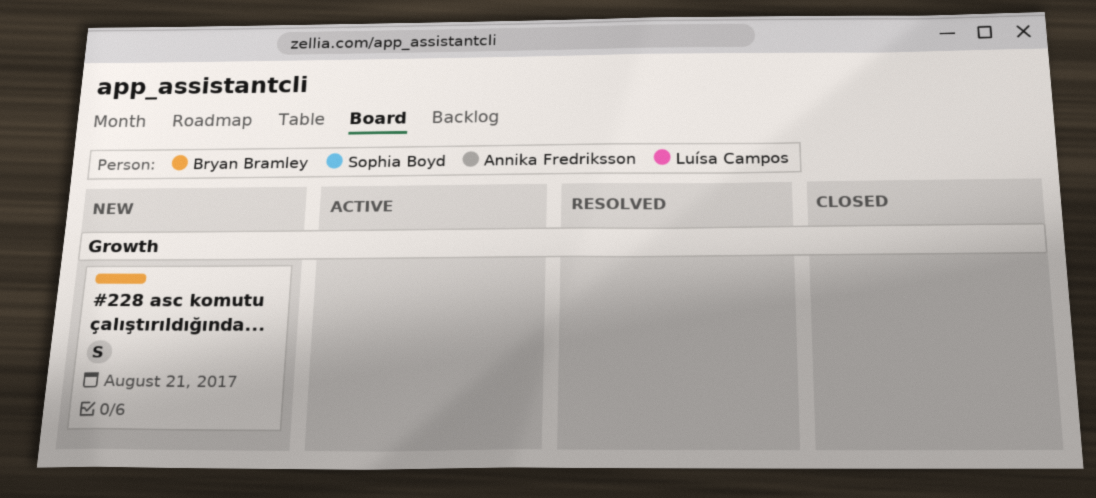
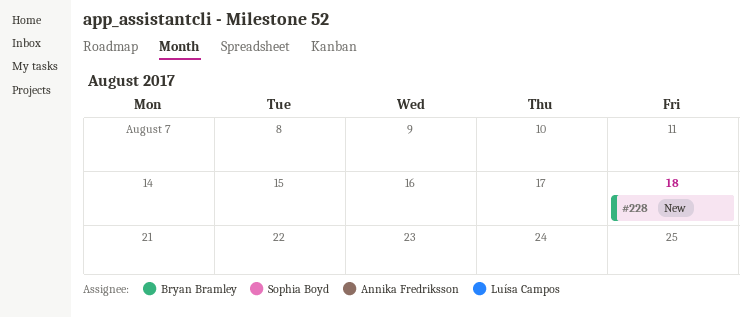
#228, due: Aug 21 -> Aug 18

